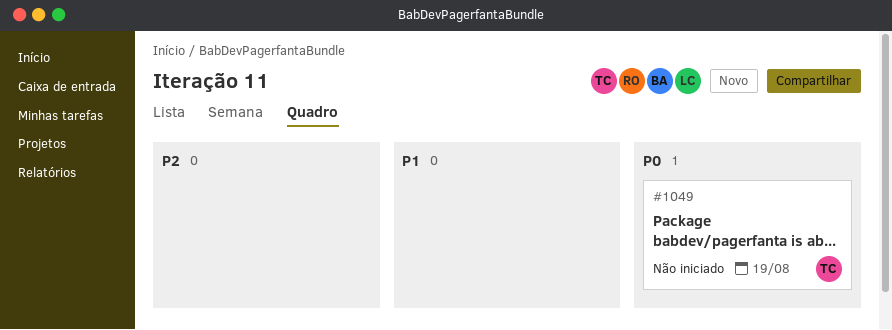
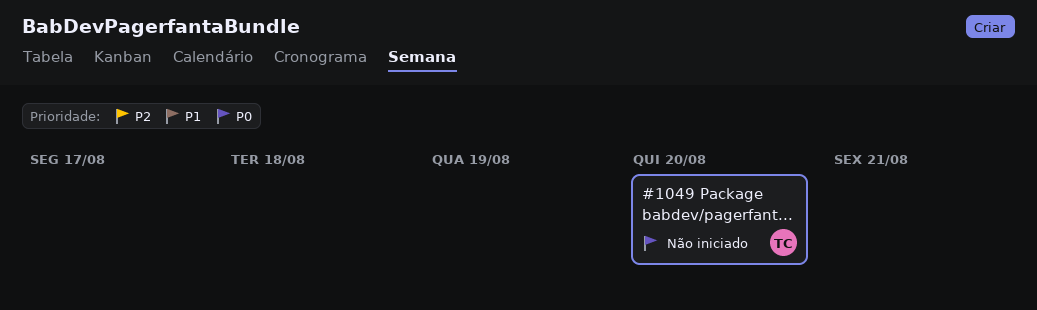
#1049, due: Aug 19 -> Aug 20

